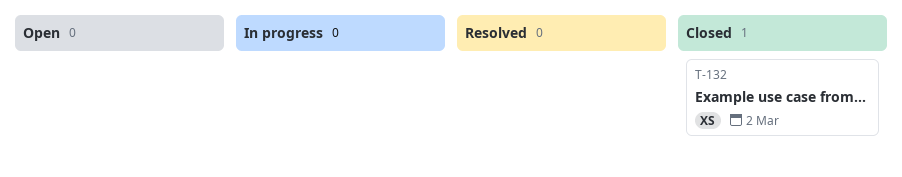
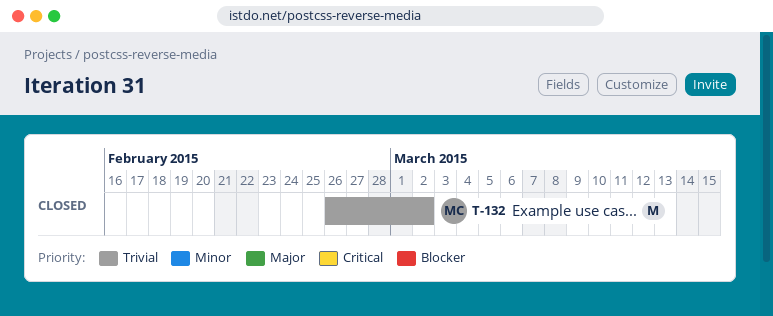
T-132, estimate: XS -> M

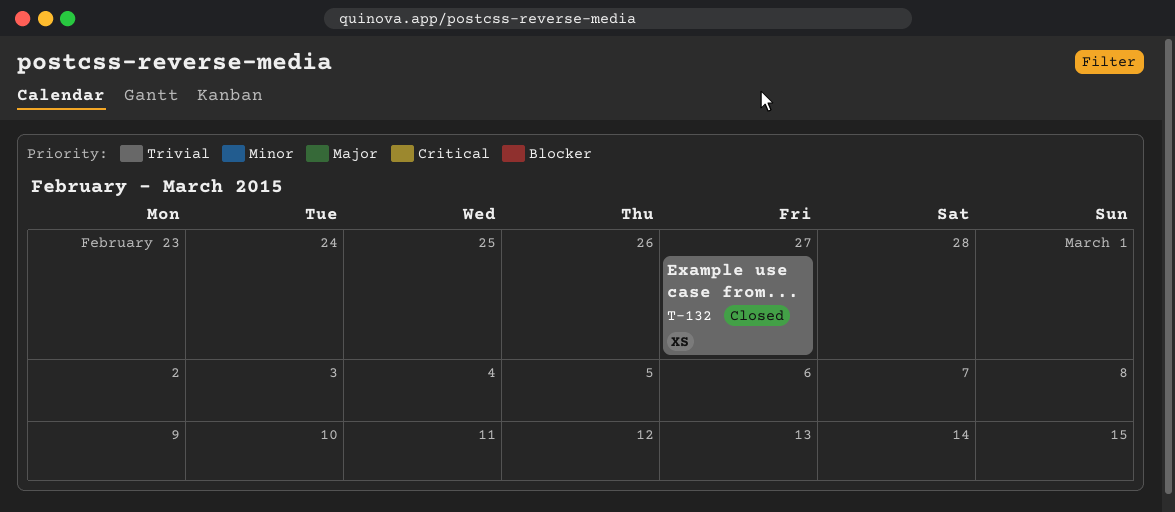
T-132, estimate: M -> XS
T-132, due: Mar 2 -> Feb 27

